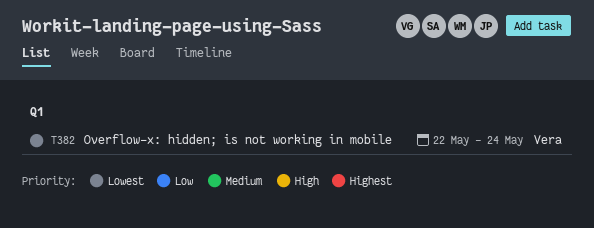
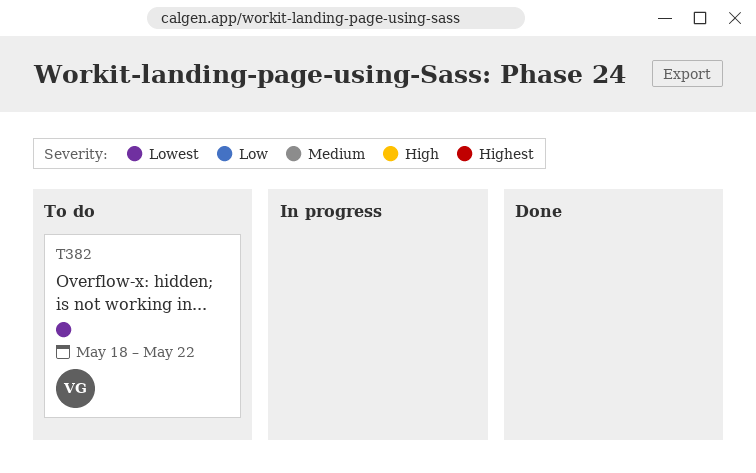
T382, start: May 22 -> May 18
T382, due: May 24 -> May 22

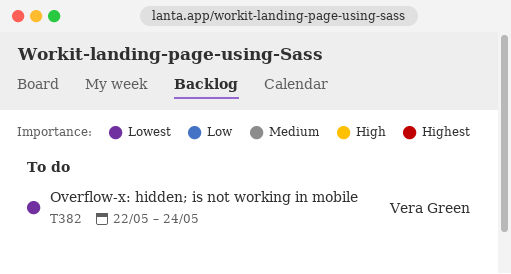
T382, start: May 18 -> May 22
T382, due: May 22 -> May 24

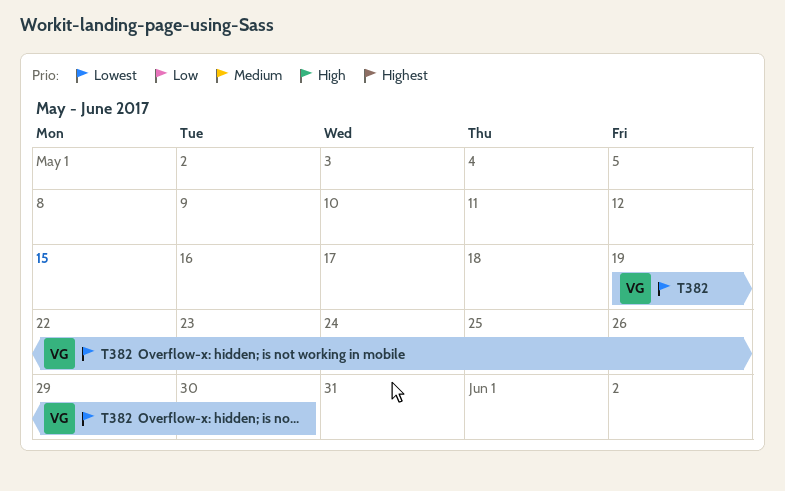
T382, start: May 22 -> May 19
T382, due: May 24 -> May 30

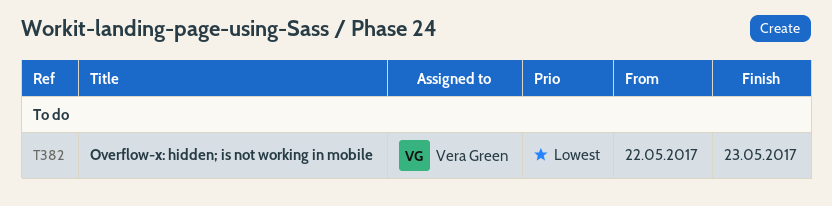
T382, start: May 19 -> May 22
T382, due: May 30 -> May 23

